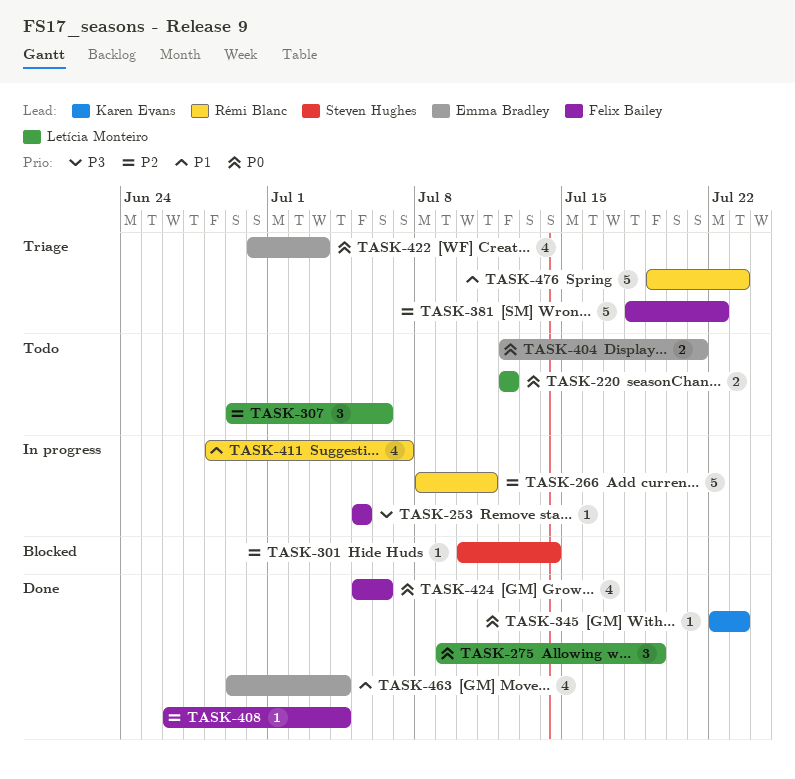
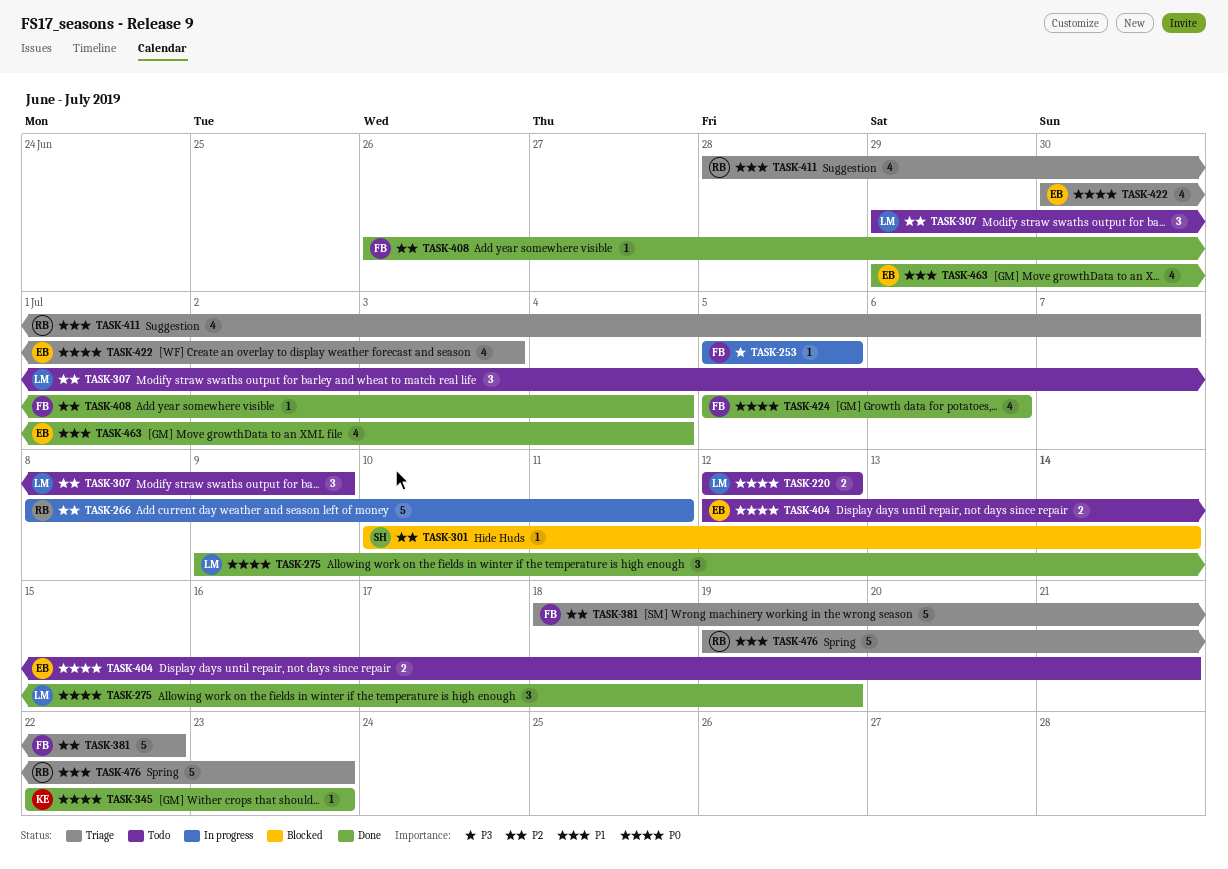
TASK-307, due: Jul 6 -> Jul 9
TASK-411, status: In progress -> Triage

